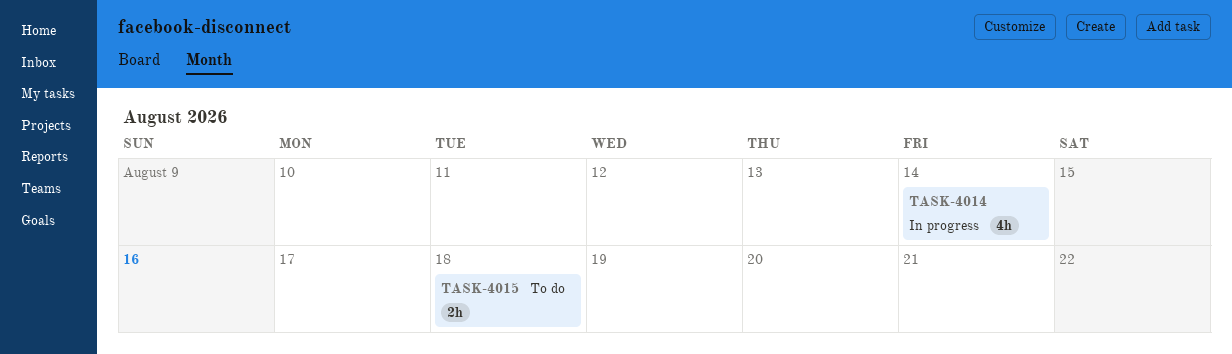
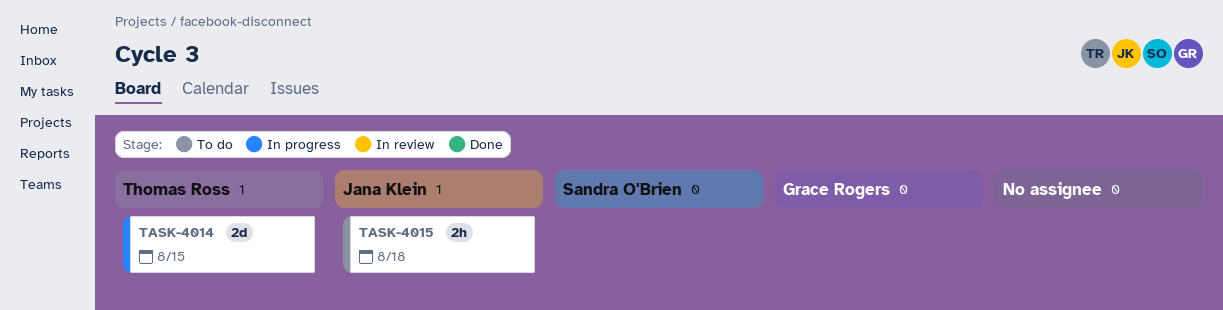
TASK-4014, estimate: 4h -> 2d
TASK-4014, due: Aug 14 -> Aug 15

